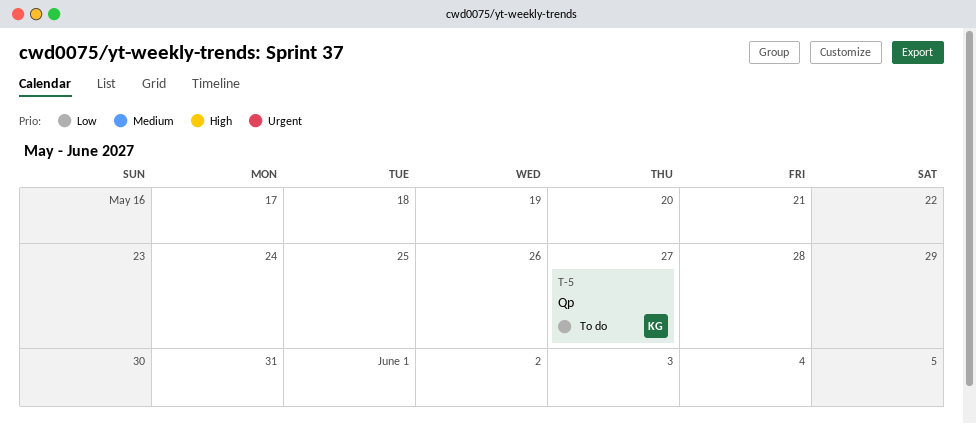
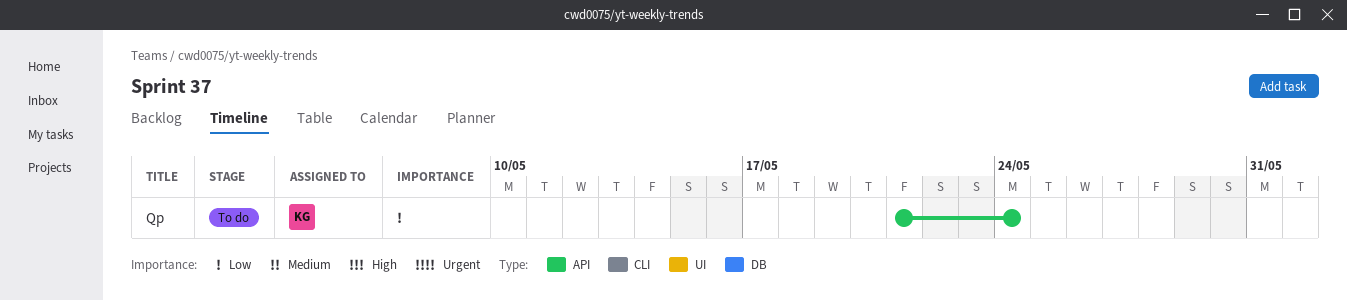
Qp, due: May 27 -> May 24

